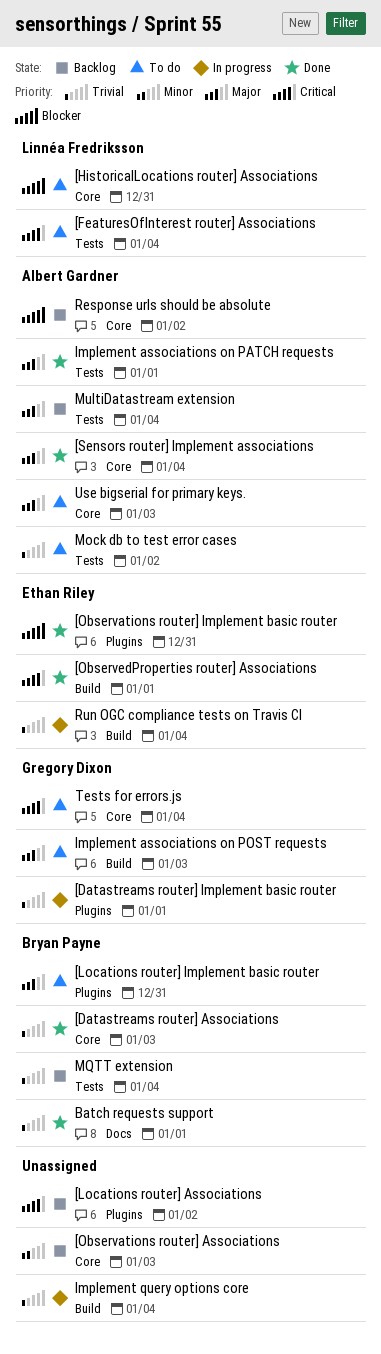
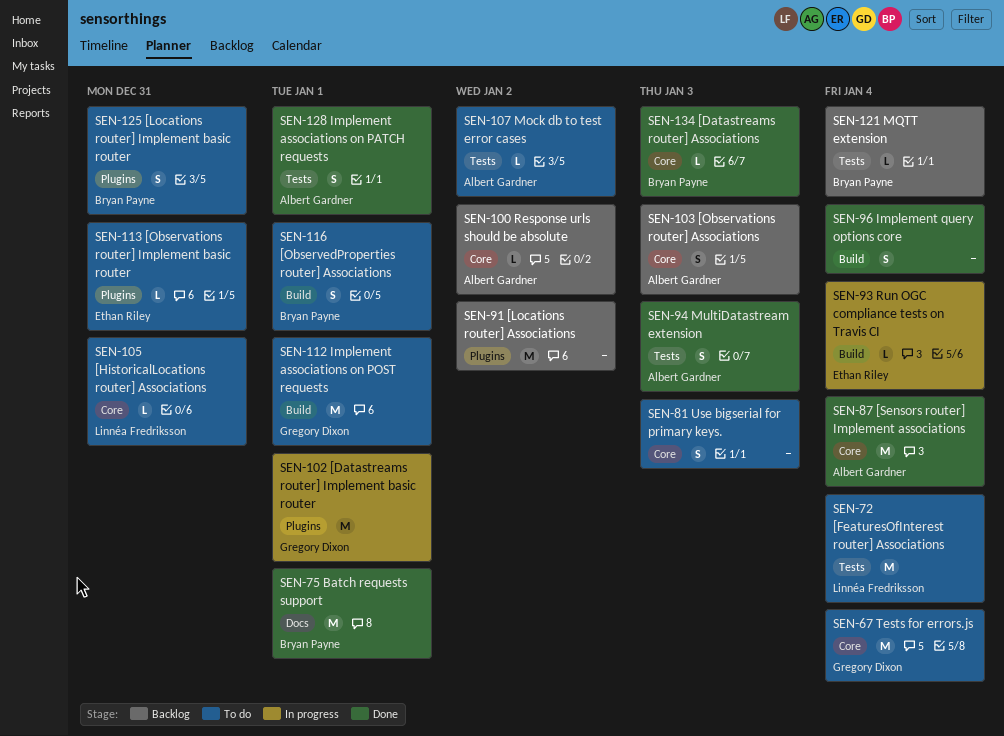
[Observations router] Associations, owner: none -> Albert Gardner
[Observations router] Implement basic router, status: Done -> To do
[ObservedProperties router] Associations, status: Done -> To do
[ObservedProperties router] Associations, owner: Ethan Riley -> Bryan Payne
Implement associations on POST requests, due: Jan 3 -> Jan 1
Implement query options core, status: In progress -> Done
MultiDatastream extension, status: Backlog -> Done
MultiDatastream extension, due: Jan 4 -> Jan 3
Use bigserial for primary keys., owner: Albert Gardner -> none

